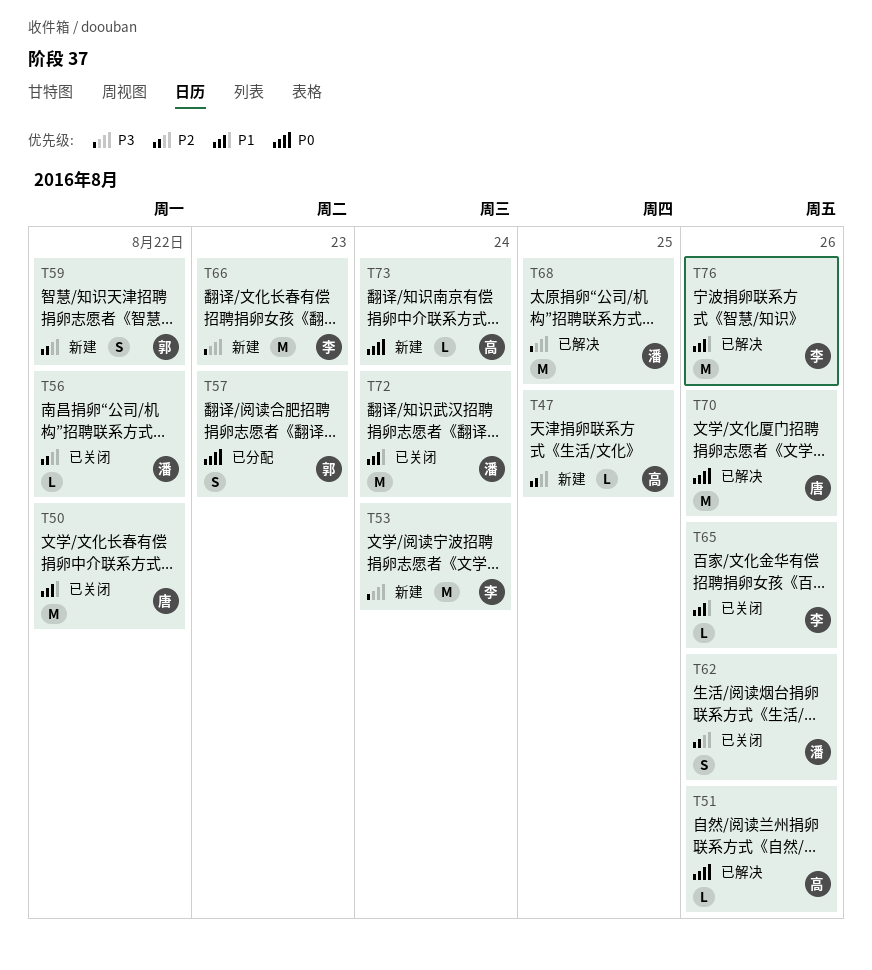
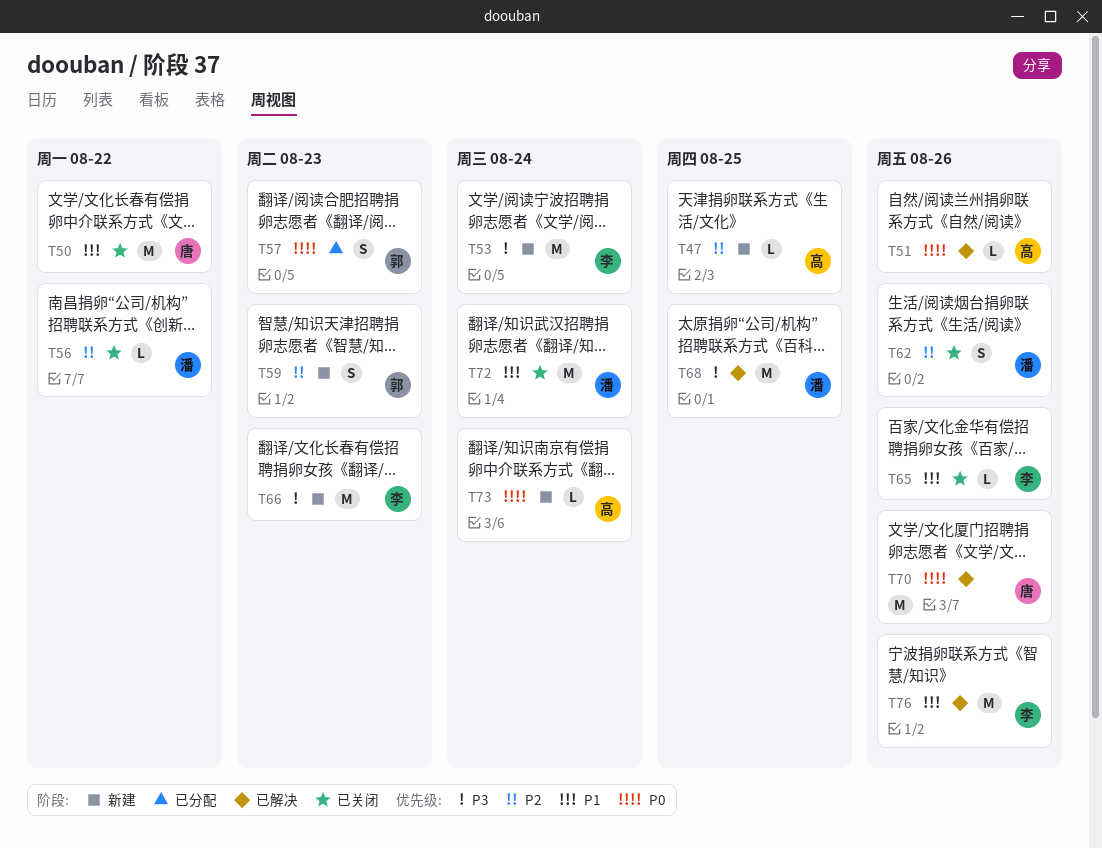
T59, due: Aug 22 -> Aug 23

